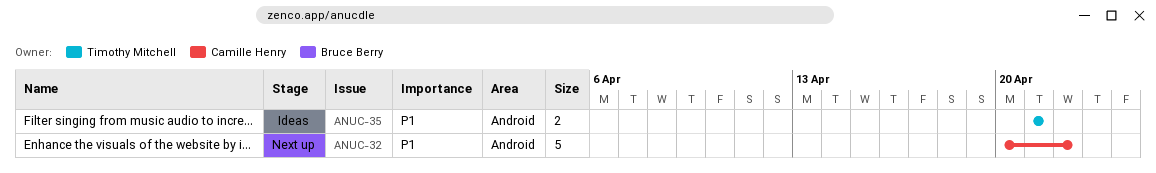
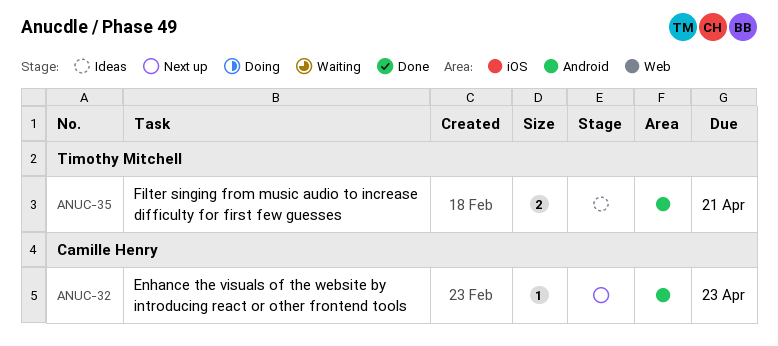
ANUC-32, estimate: 5 -> 1
ANUC-32, due: Apr 22 -> Apr 23

